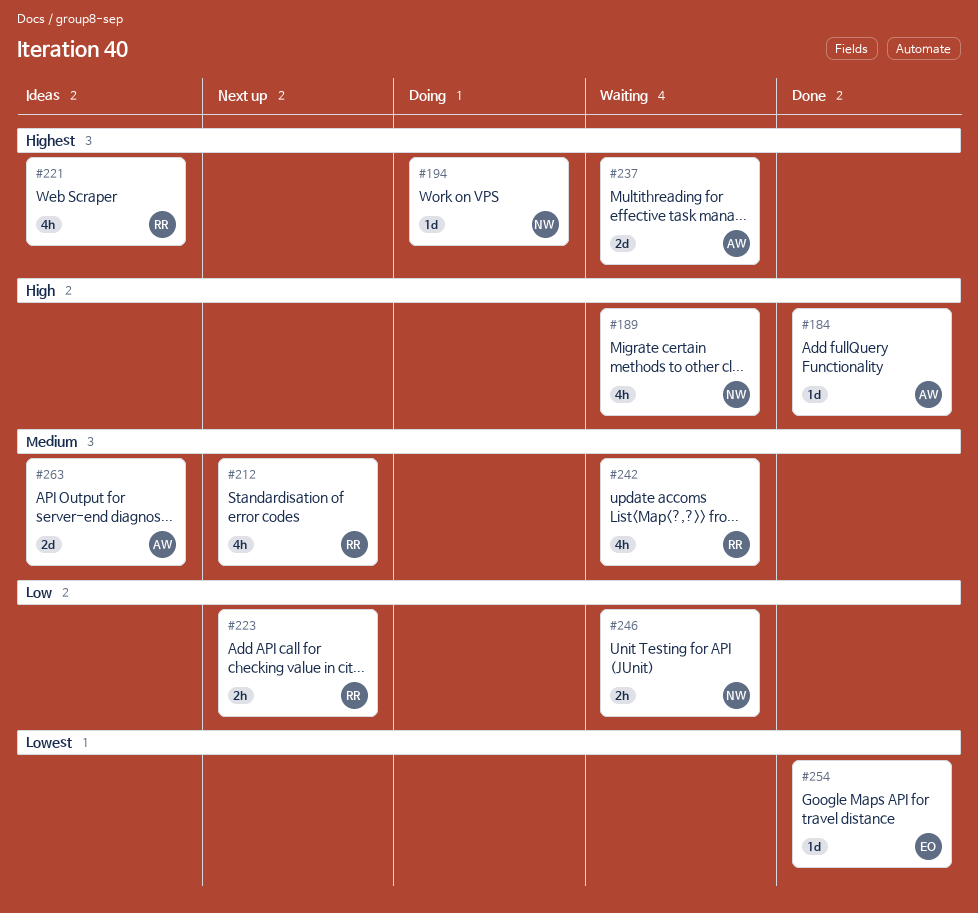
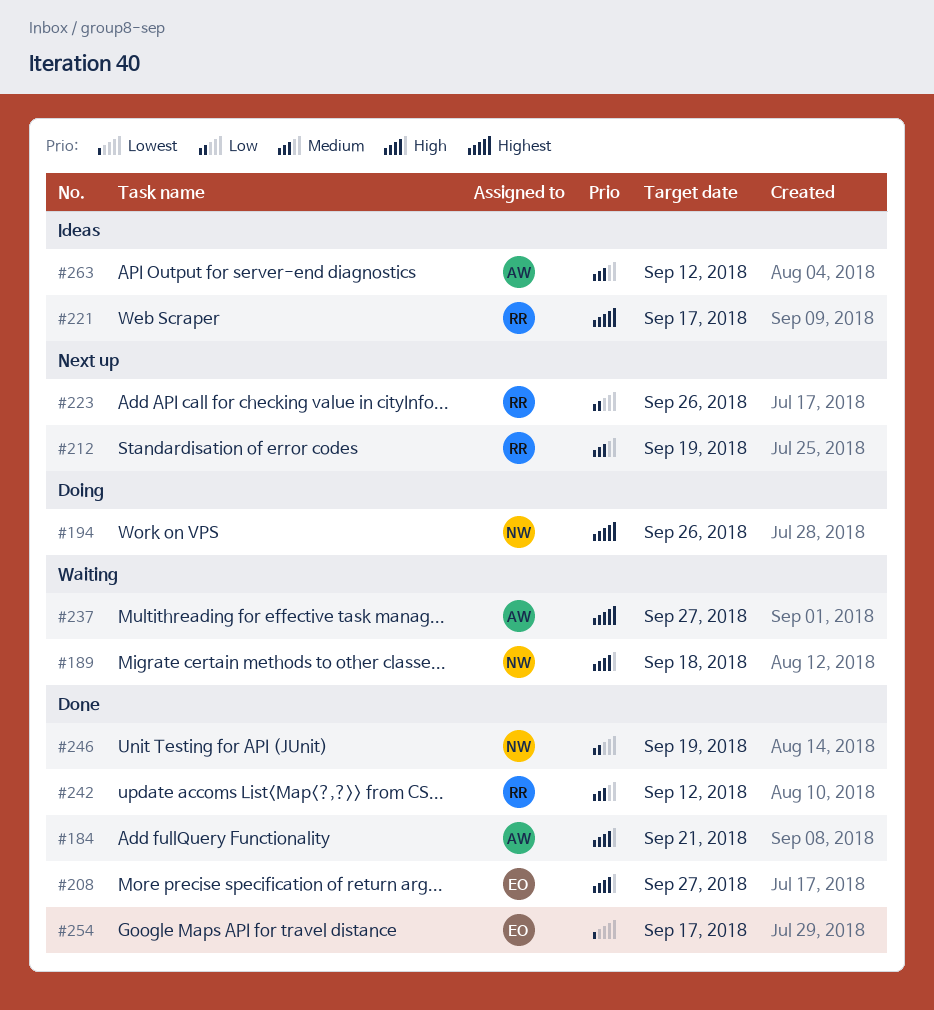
#208: none -> present
#242, status: Waiting -> Done
#246, status: Waiting -> Done

